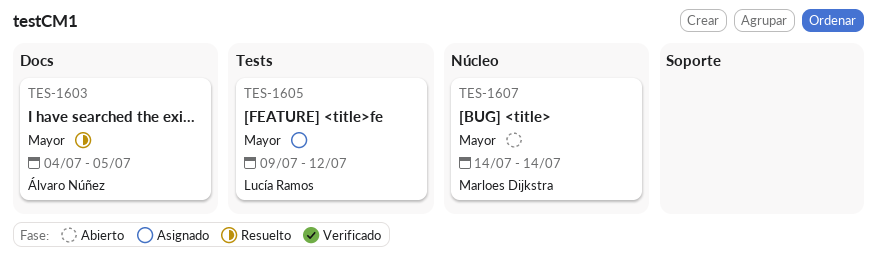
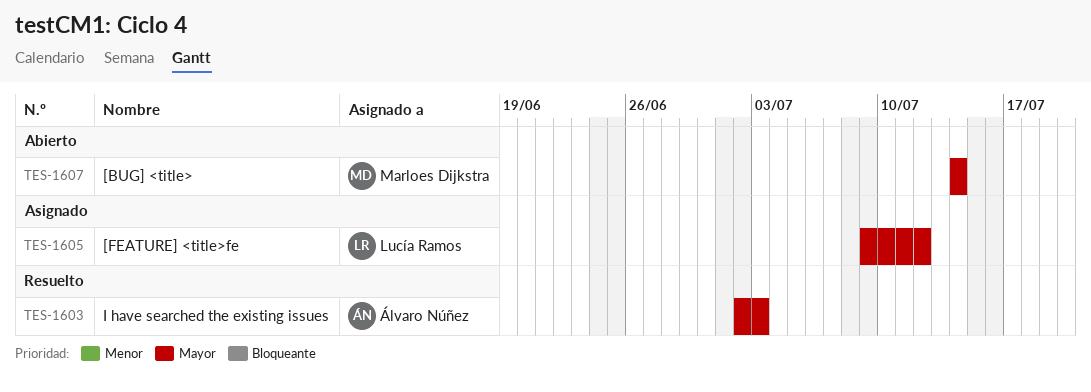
TES-1603, start: Jul 4 -> Jul 2
TES-1603, due: Jul 5 -> Jul 3

